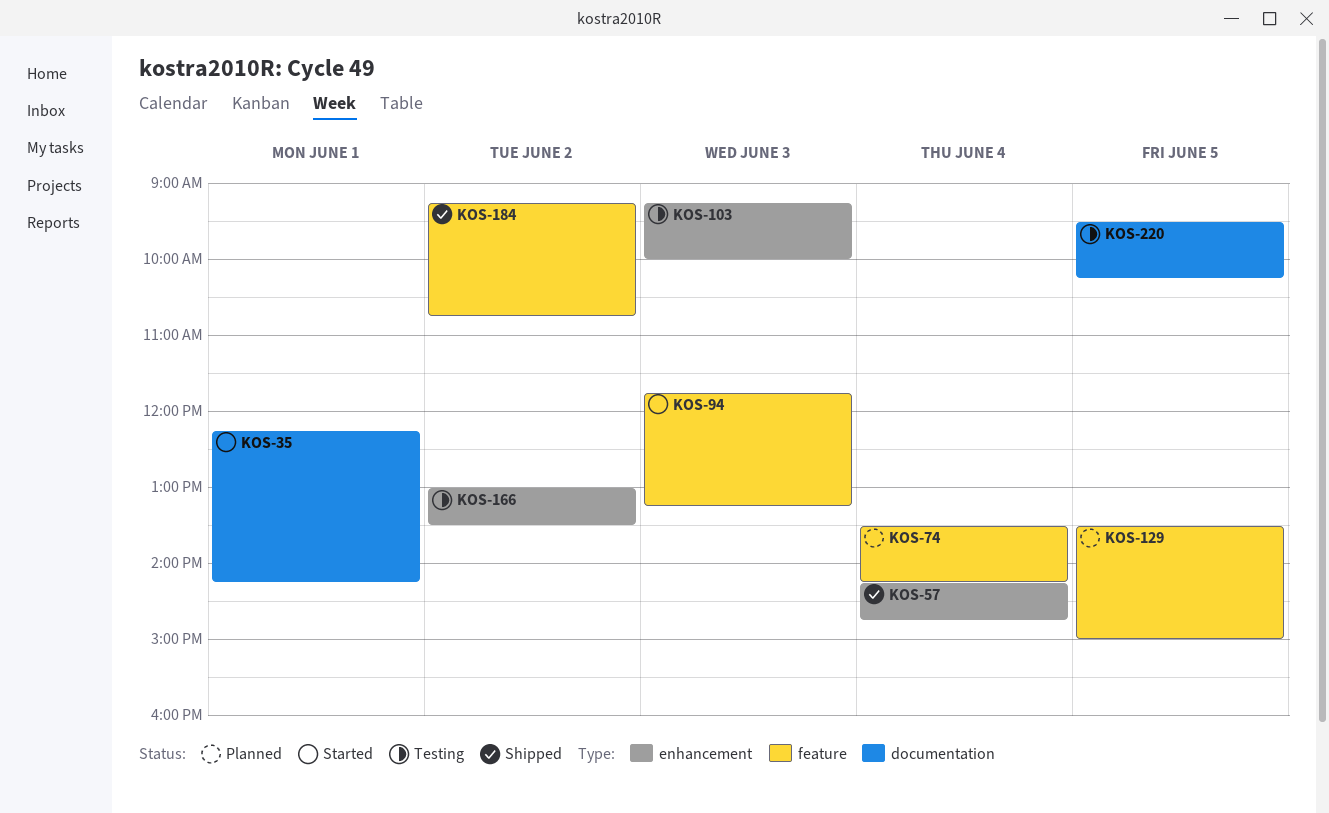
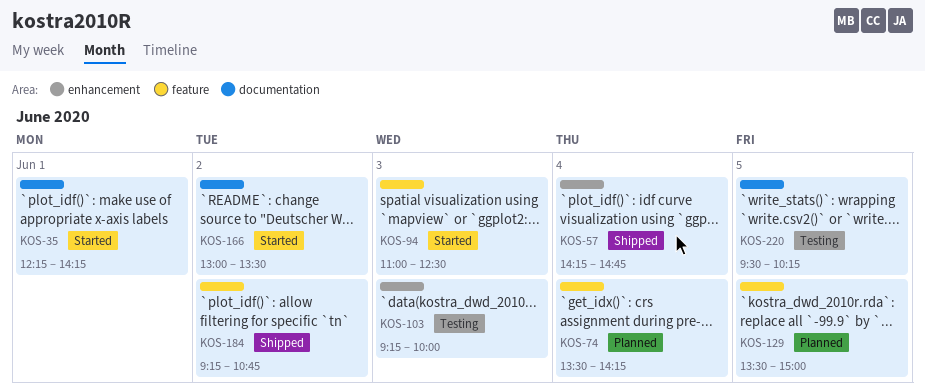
KOS-94, begins: 11:45 -> 11:00
KOS-94, ends: 13:15 -> 12:30
KOS-166, status: Testing -> Started
KOS-166, label: enhancement -> documentation

